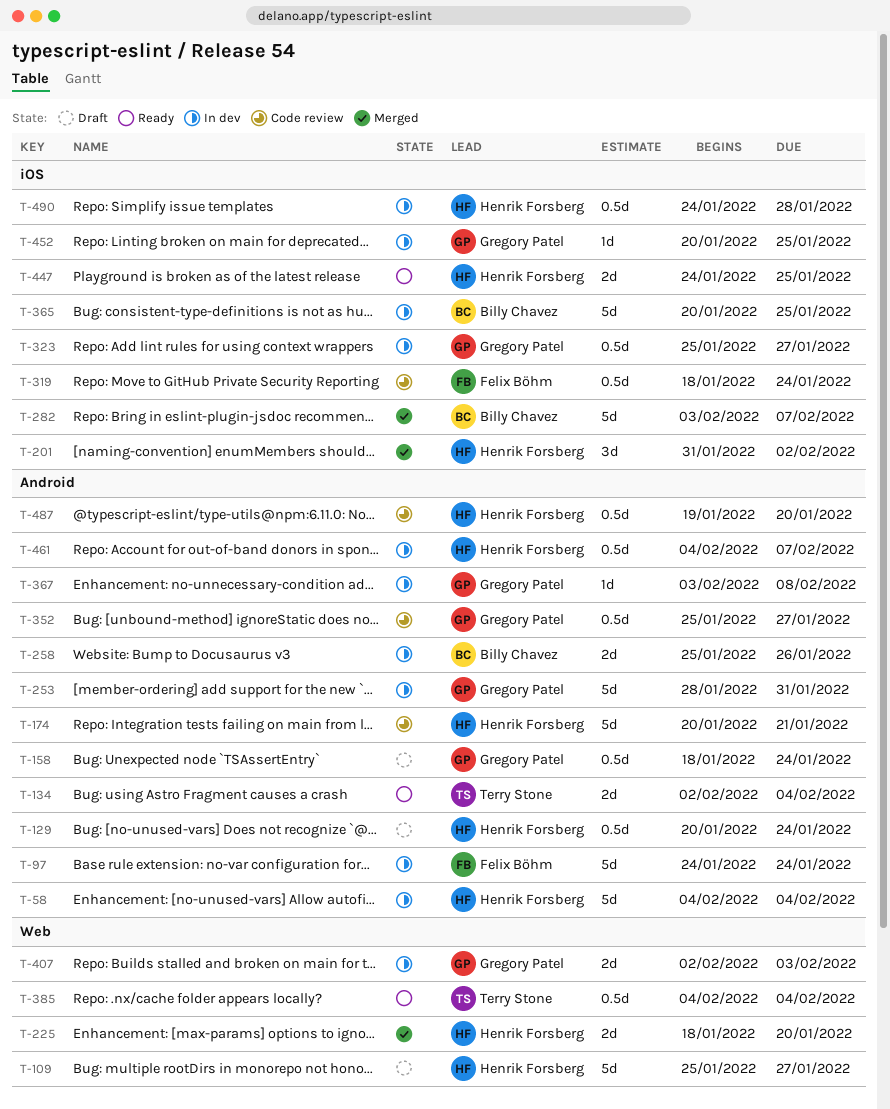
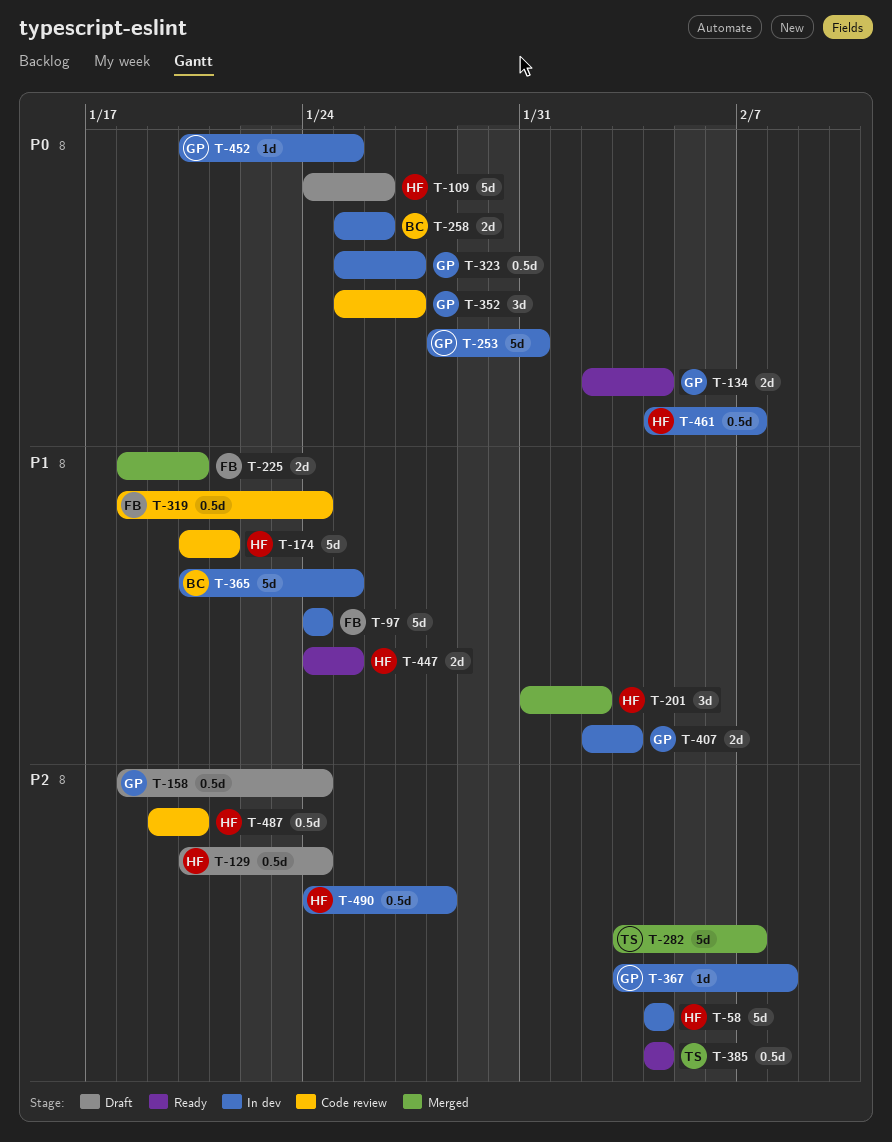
T-109, start: Jan 25 -> Jan 24
T-109, due: Jan 27 -> Jan 26
T-134, owner: Terry Stone -> Gregory Patel
T-225, owner: Henrik Forsberg -> Felix Böhm
T-282, owner: Billy Chavez -> Terry Stone
T-352, estimate: 0.5d -> 3d

